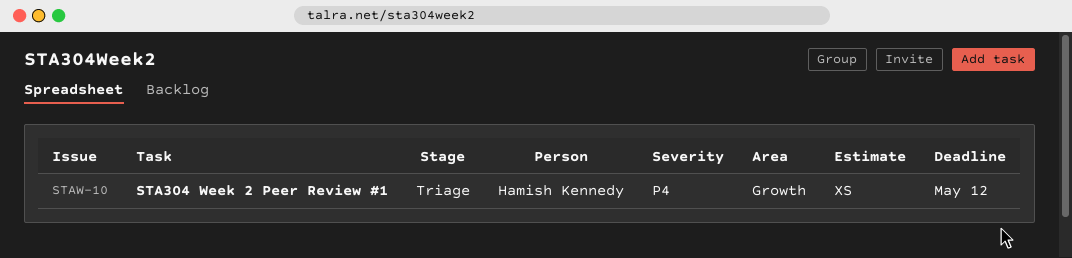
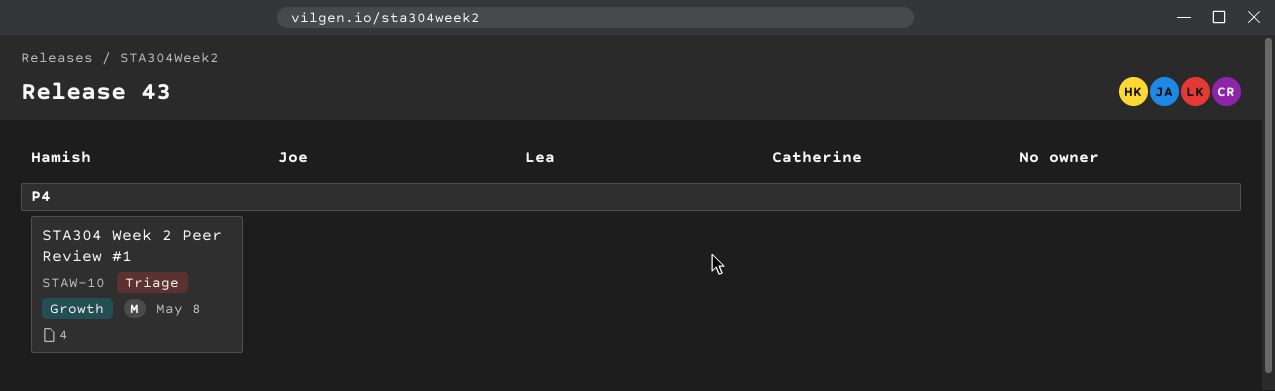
STAW-10, estimate: XS -> M
STAW-10, due: May 12 -> May 8

